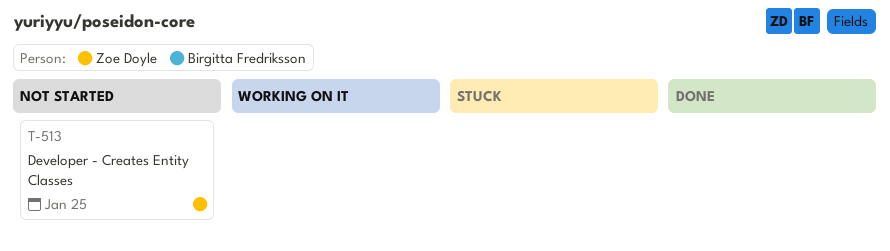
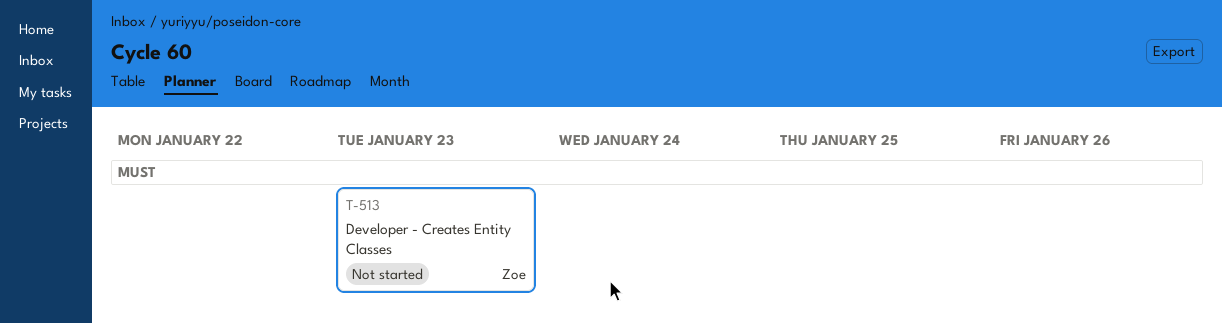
T-513, due: Jan 25 -> Jan 23

